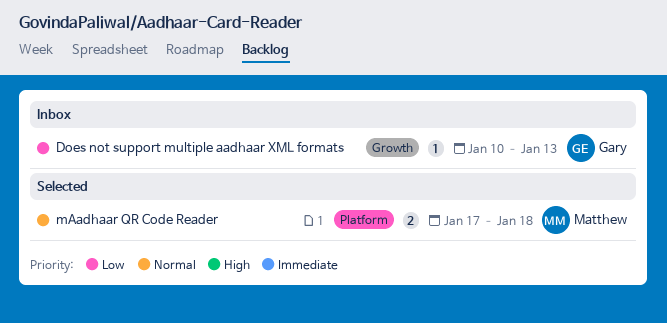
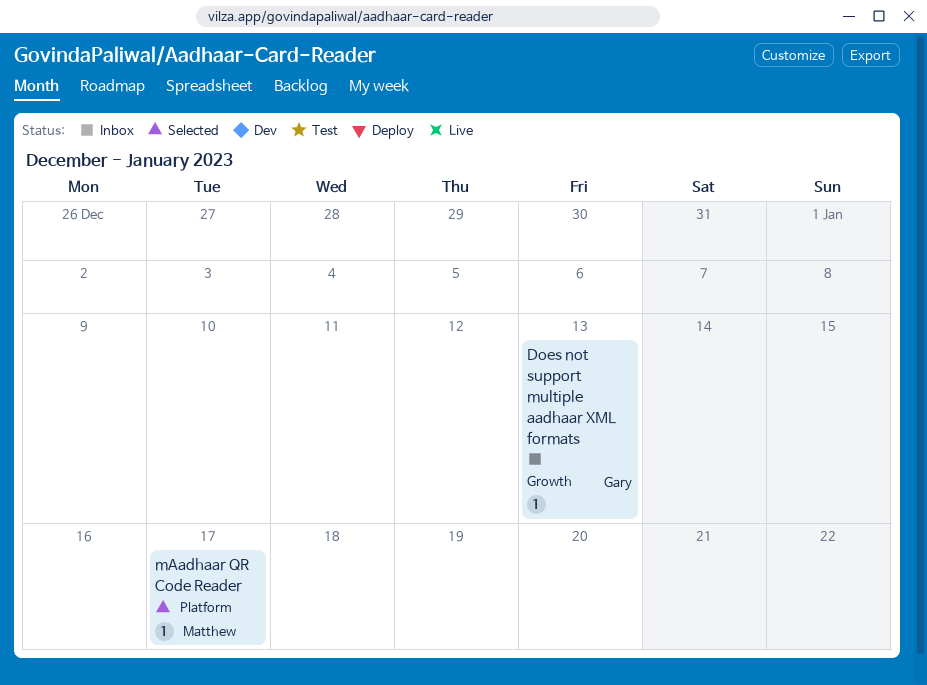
mAadhaar QR Code Reader, estimate: 2 -> 1
mAadhaar QR Code Reader, due: Jan 18 -> Jan 17

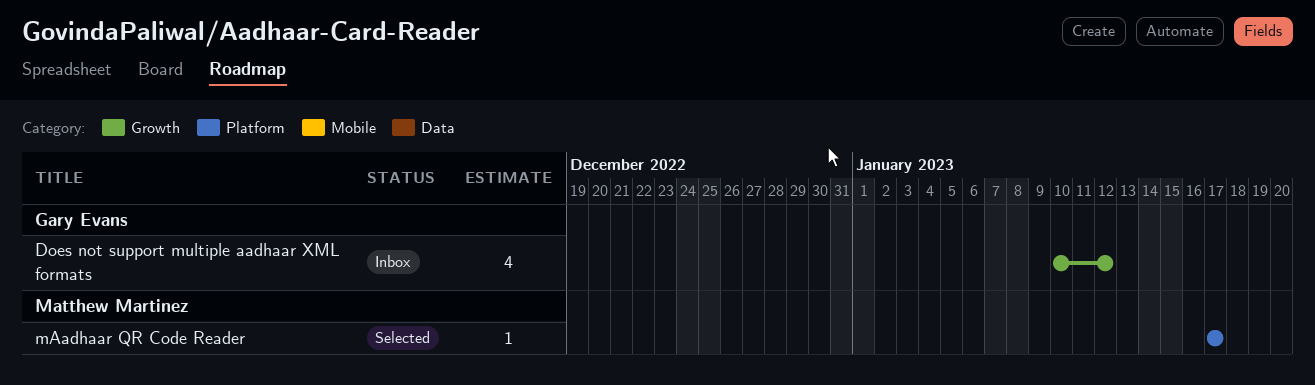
Does not support multiple aadhaar XML formats, estimate: 1 -> 4
Does not support multiple aadhaar XML formats, due: Jan 13 -> Jan 12

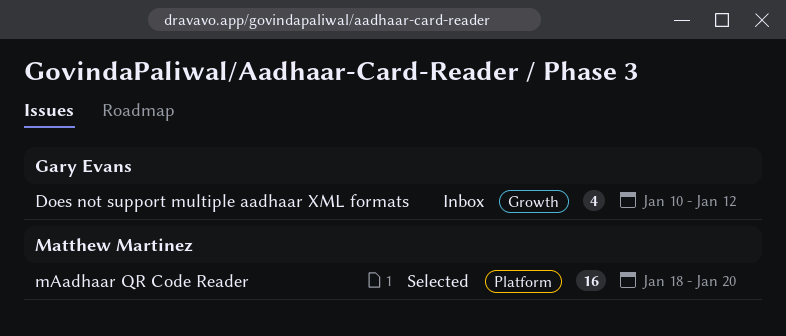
mAadhaar QR Code Reader, estimate: 1 -> 16
mAadhaar QR Code Reader, start: Jan 17 -> Jan 18
mAadhaar QR Code Reader, due: Jan 17 -> Jan 20

